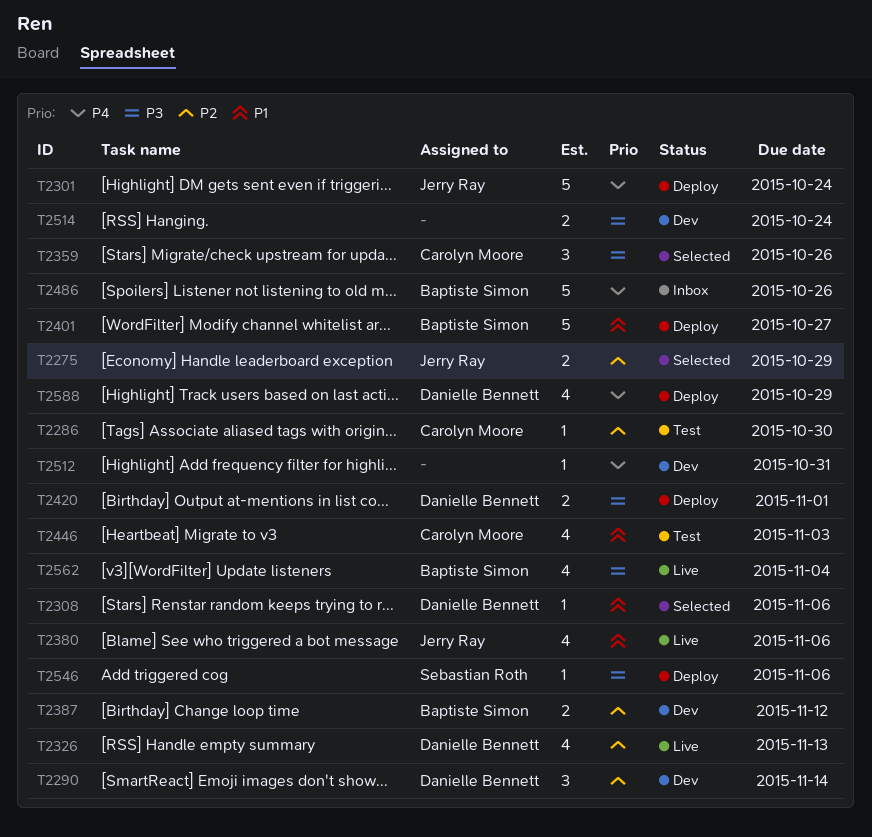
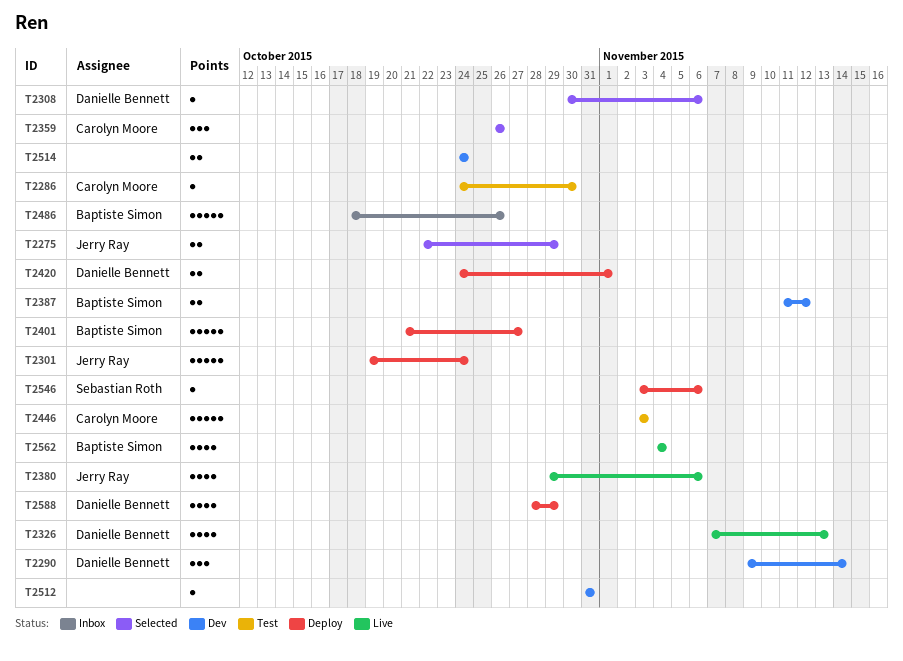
T2446, estimate: 4 -> 5

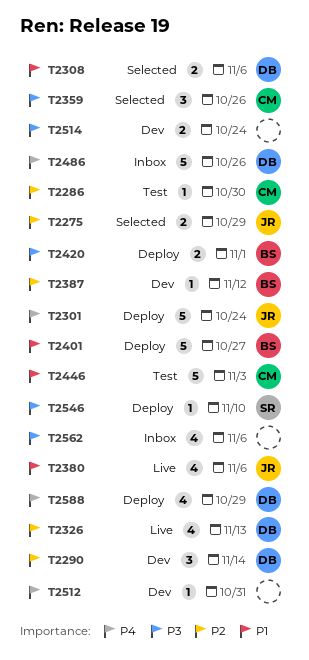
T2308, estimate: 1 -> 2
T2387, estimate: 2 -> 1
T2420, owner: Danielle Bennett -> Baptiste Simon
T2486, owner: Baptiste Simon -> Danielle Bennett
T2546, due: Nov 6 -> Nov 10
T2562, status: Live -> Inbox
T2562, owner: Baptiste Simon -> none
T2562, due: Nov 4 -> Nov 6

